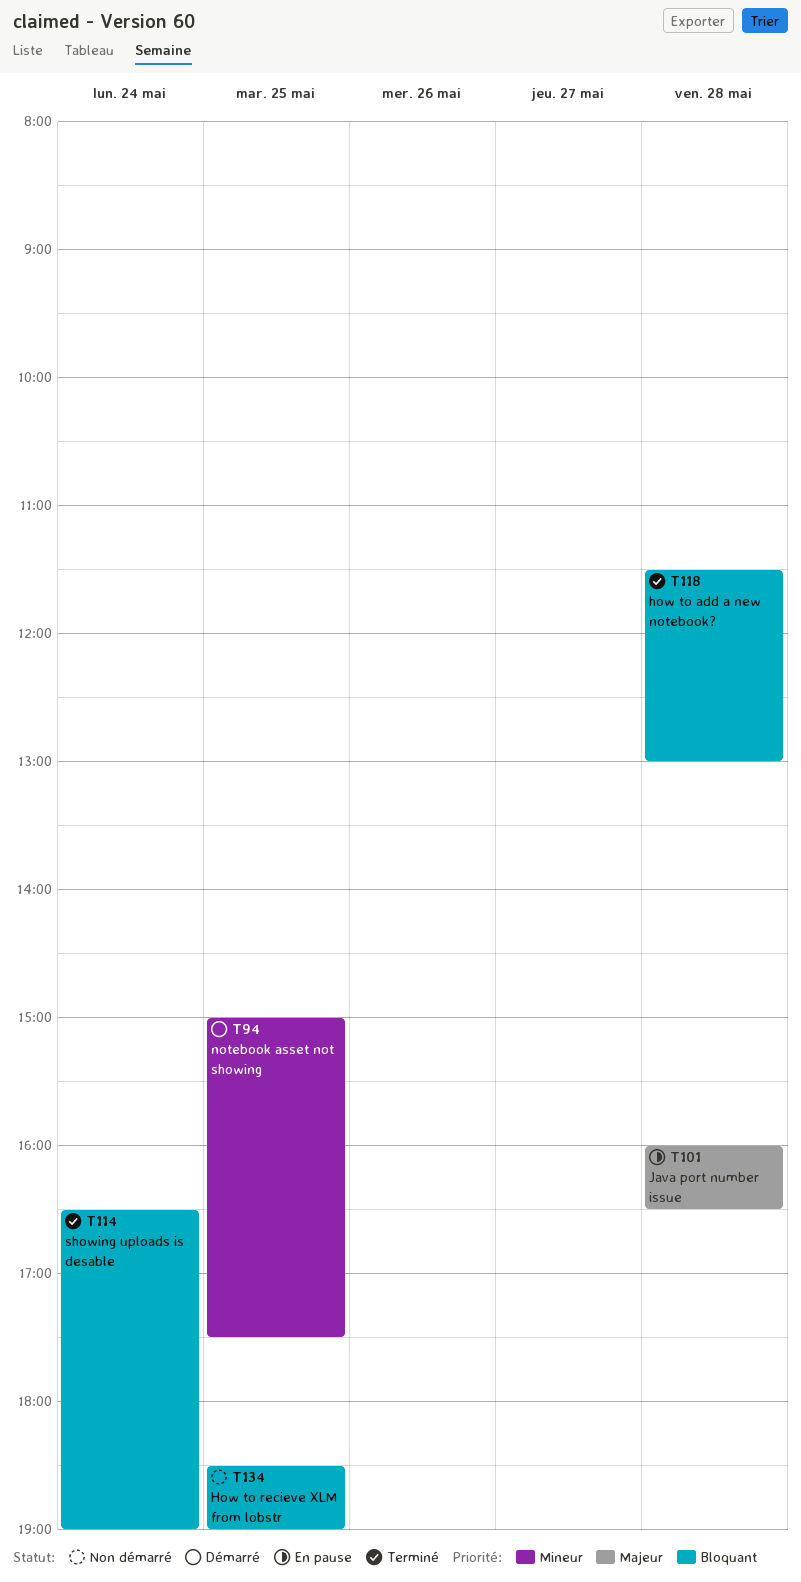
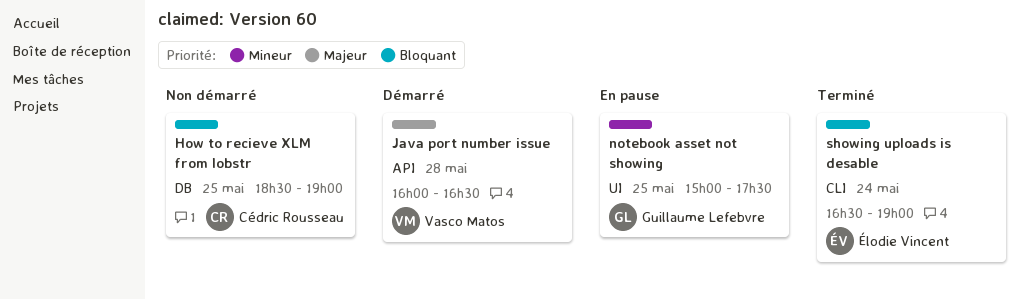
how to add a new notebook?: present -> none
Java port number issue, status: En pause -> Démarré
notebook asset not showing, status: Démarré -> En pause

